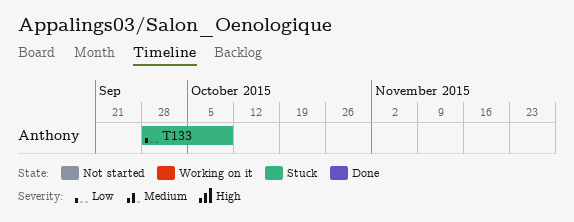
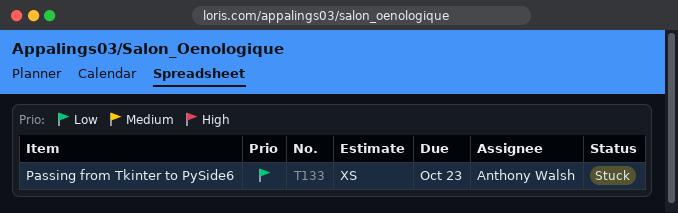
T133, due: Oct 9 -> Oct 23

